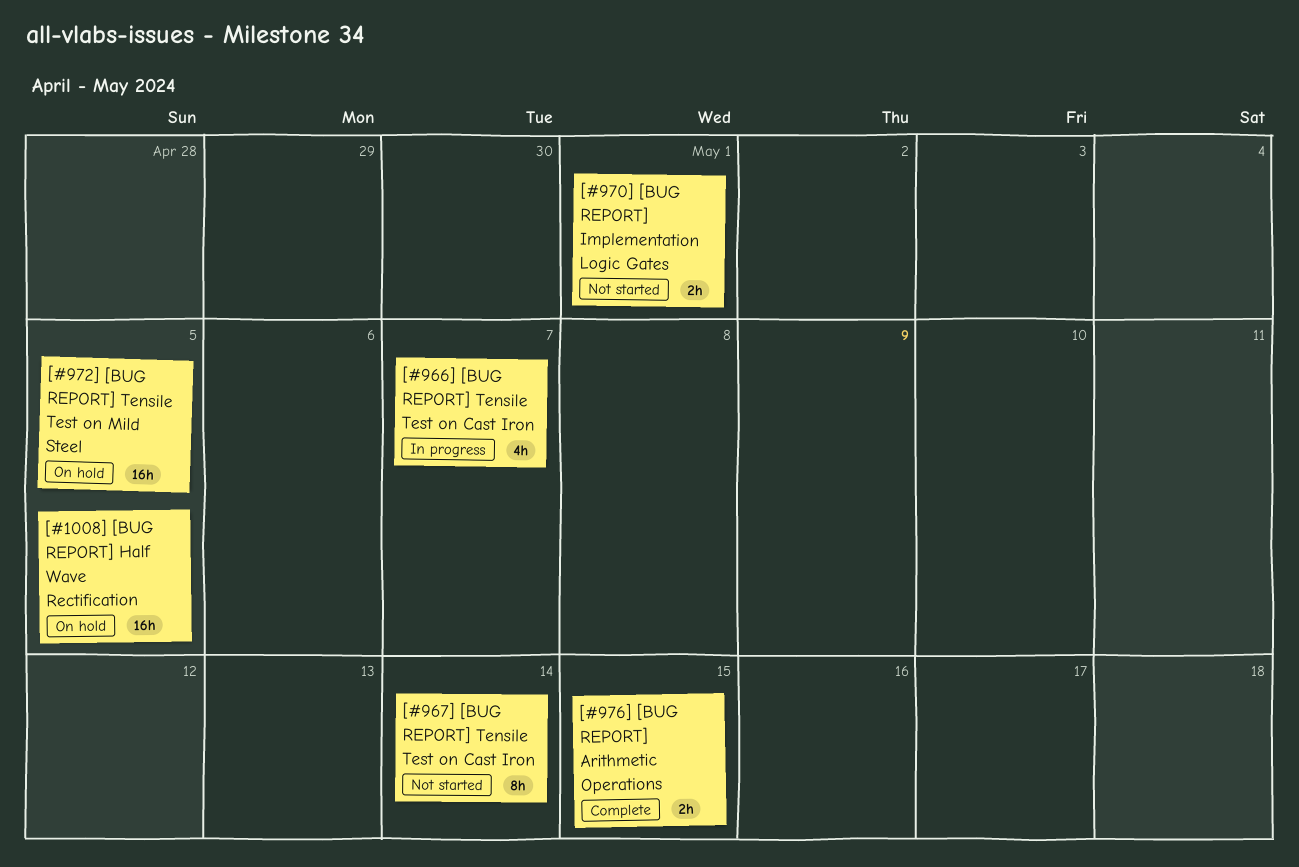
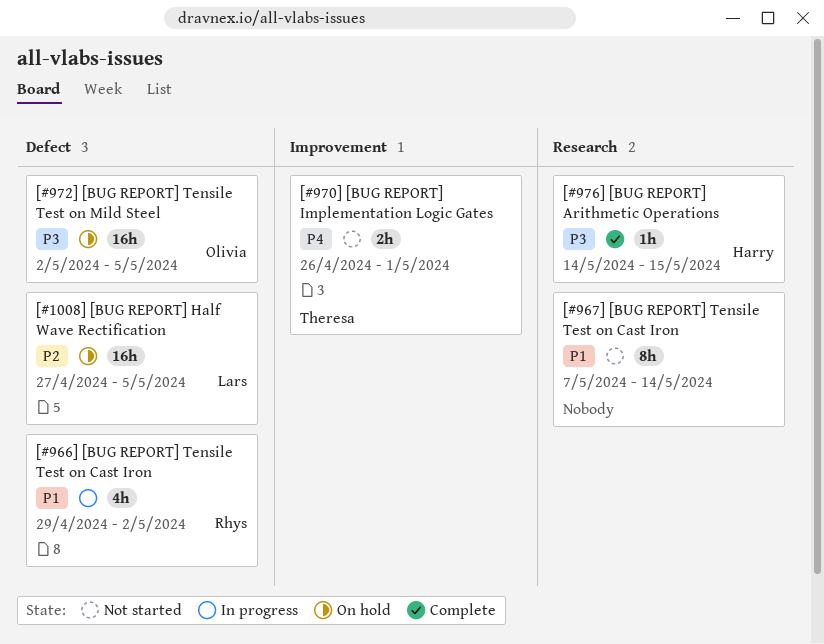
[#966] [BUG REPORT] Tensile Test on Cast Iron, due: May 7 -> May 2
[#976] [BUG REPORT] Arithmetic Operations, estimate: 2h -> 1h

